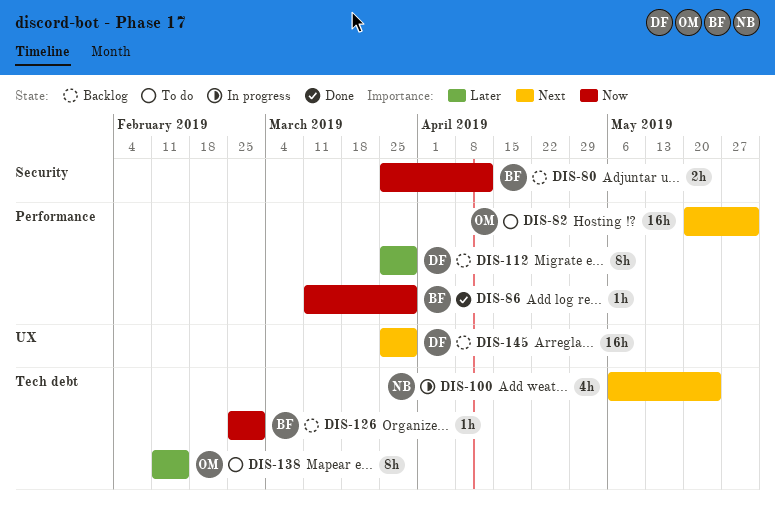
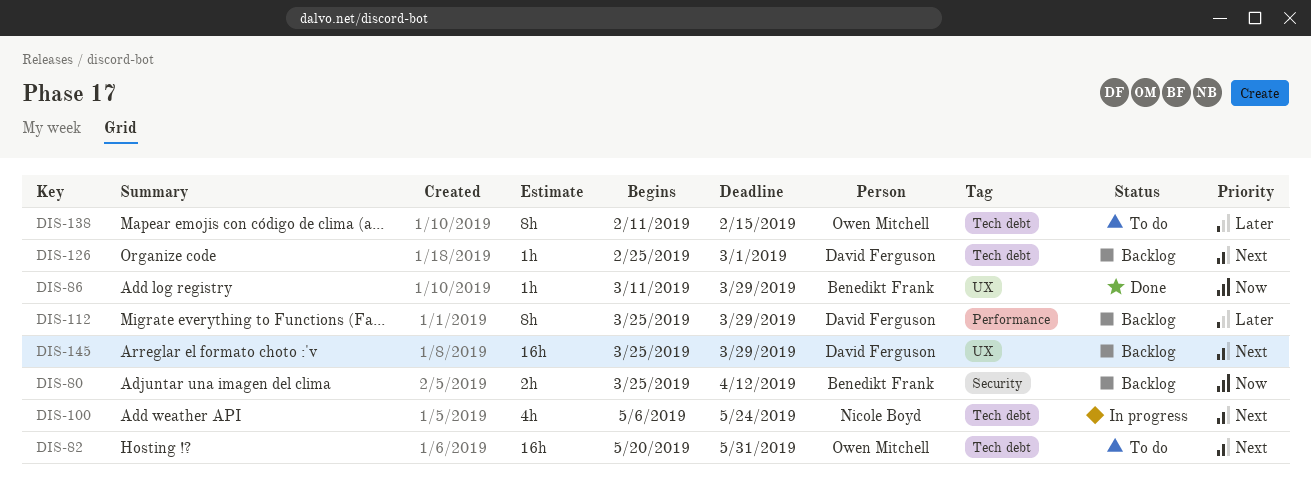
DIS-82, label: Performance -> Tech debt
DIS-86, label: Performance -> UX
DIS-126, owner: Benedikt Frank -> David Ferguson
DIS-126, priority: Now -> Next

